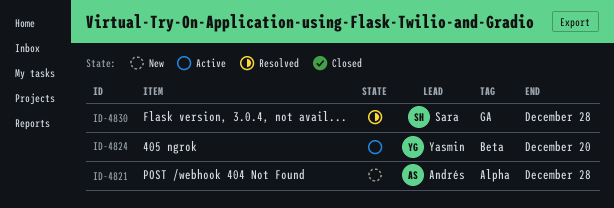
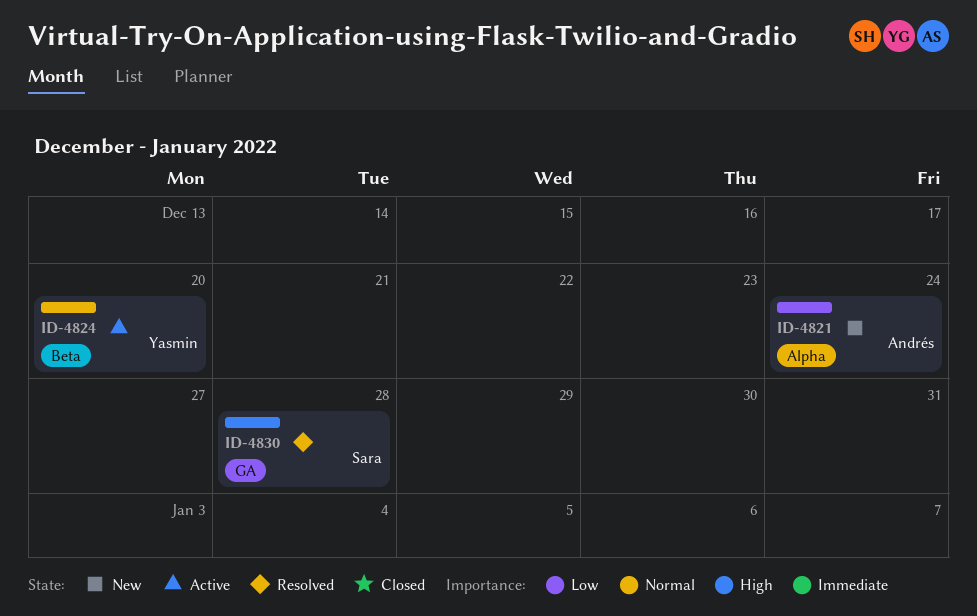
ID-4821, due: Dec 28 -> Dec 24

